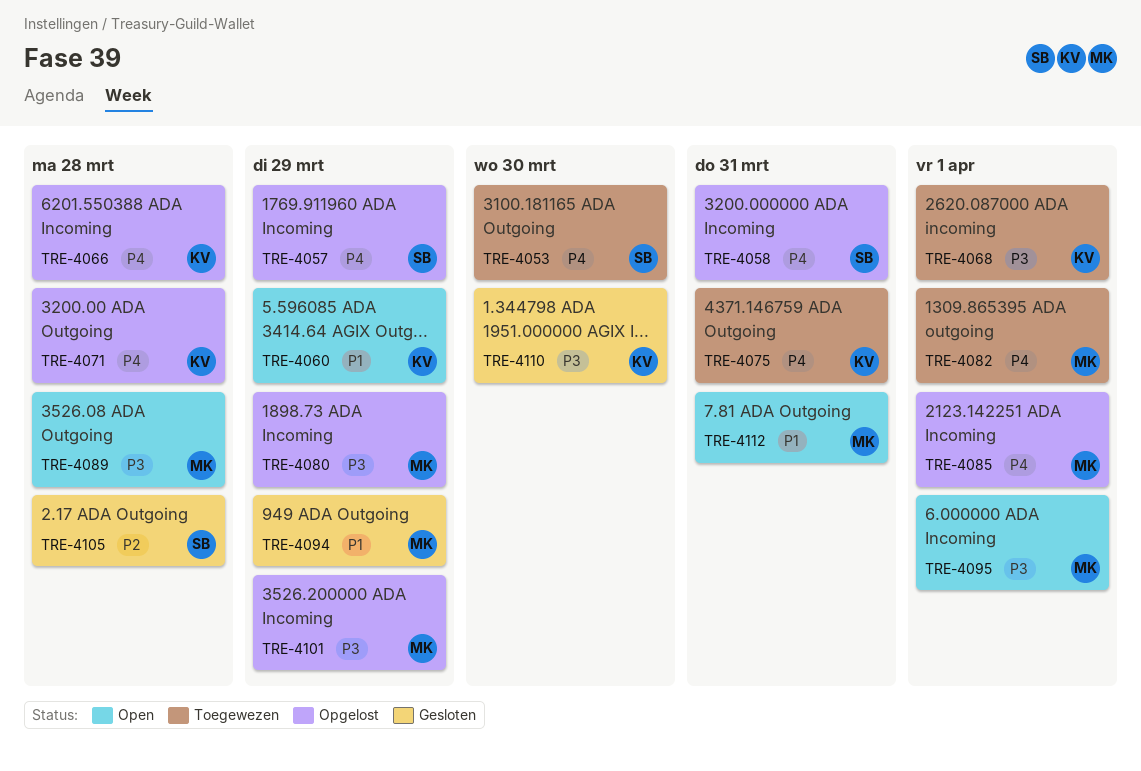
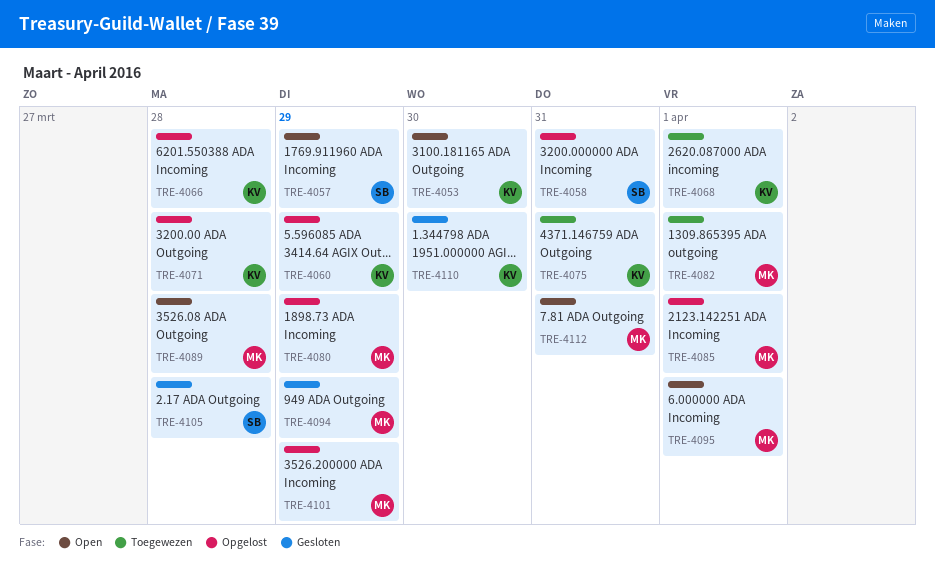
TRE-4053, status: Toegewezen -> Open
TRE-4053, owner: SB -> KV
TRE-4057, status: Opgelost -> Open
TRE-4060, status: Open -> Opgelost

